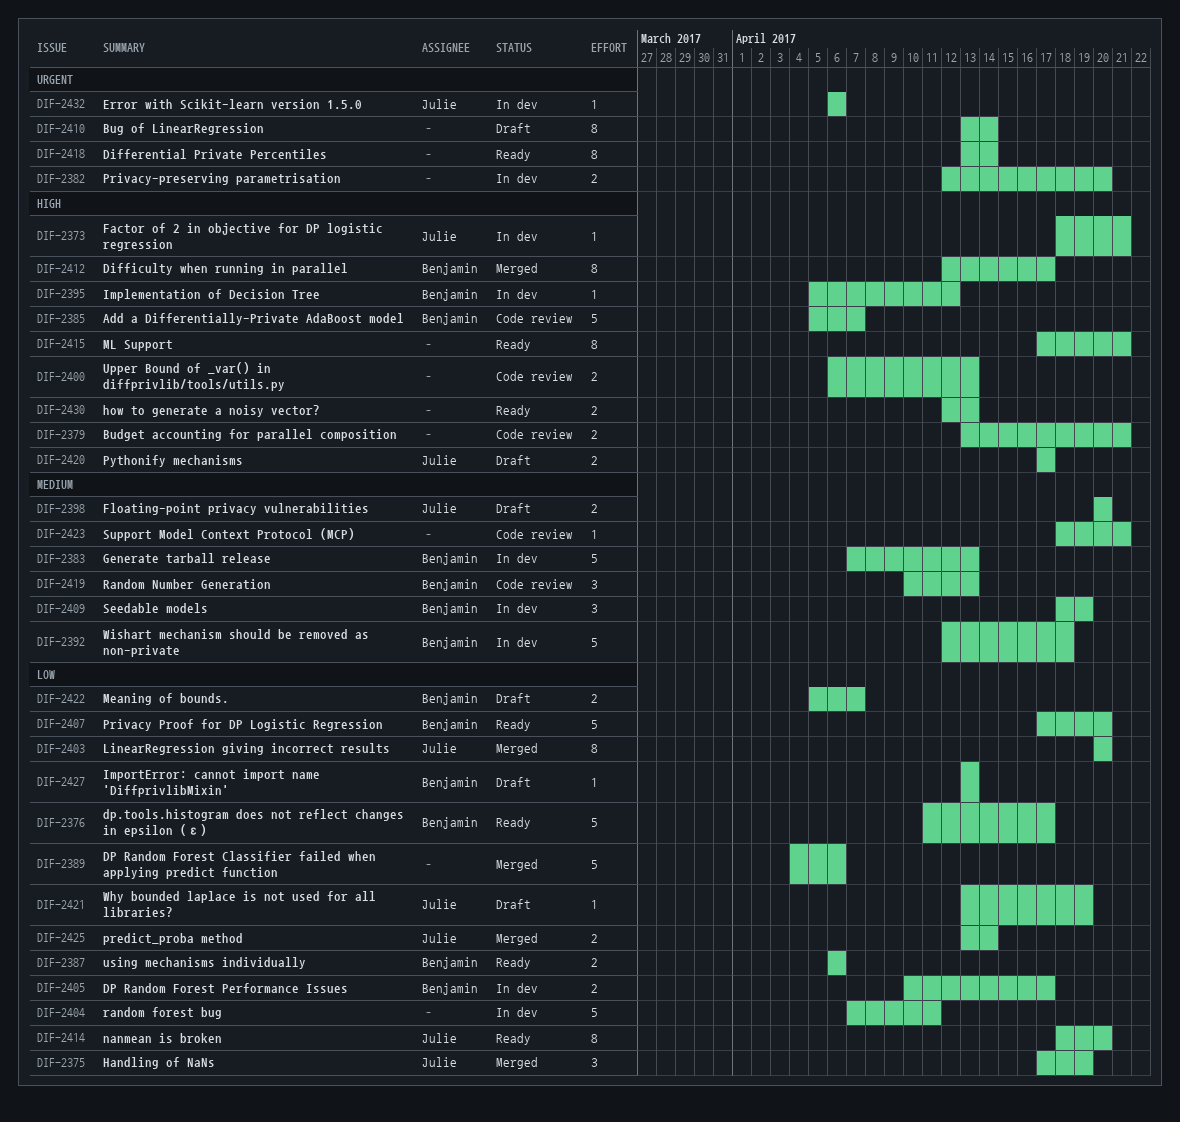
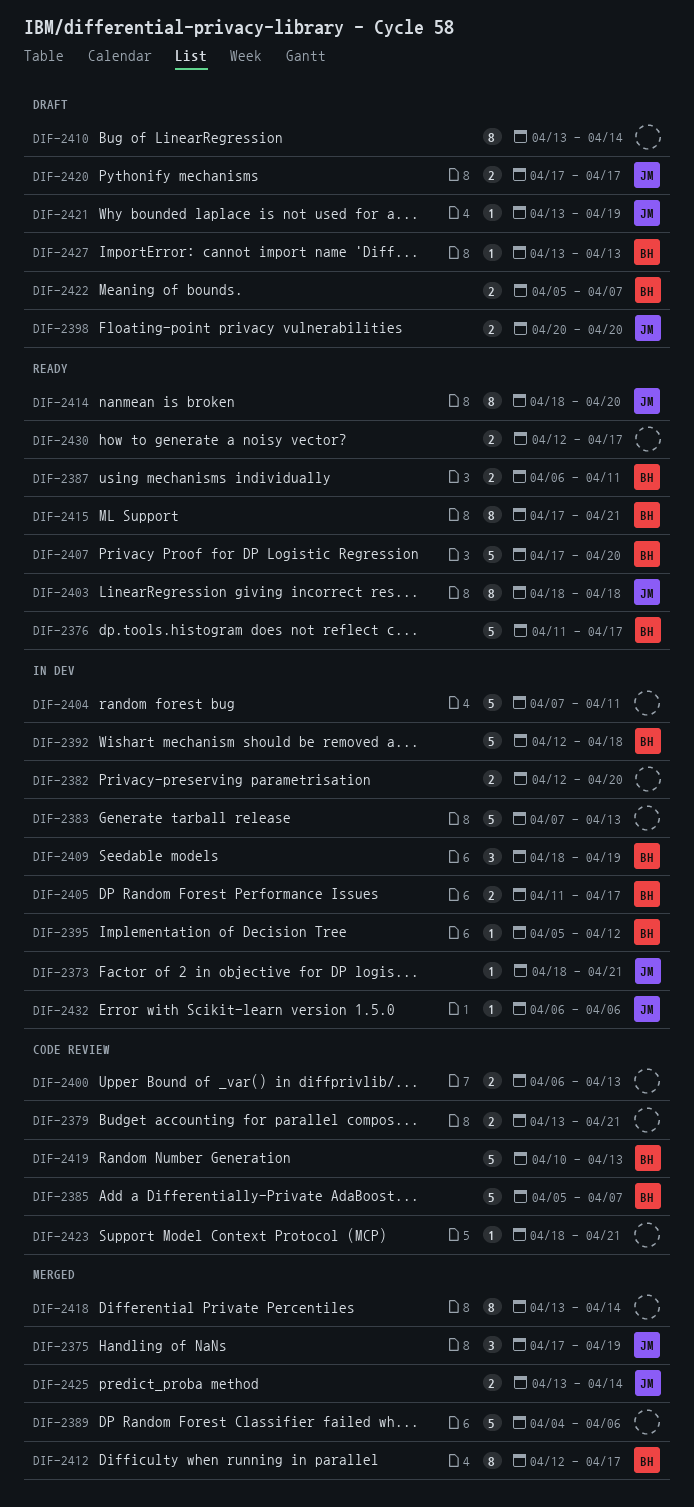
DIF-2383, owner: Benjamin -> none
DIF-2387, due: Apr 6 -> Apr 11
DIF-2403, status: Merged -> Ready
DIF-2403, start: Apr 20 -> Apr 18
DIF-2403, due: Apr 20 -> Apr 18
DIF-2405, start: Apr 10 -> Apr 11
DIF-2415, owner: none -> Benjamin
DIF-2418, status: Ready -> Merged
DIF-2419, estimate: 3 -> 5
DIF-2430, due: Apr 13 -> Apr 17

